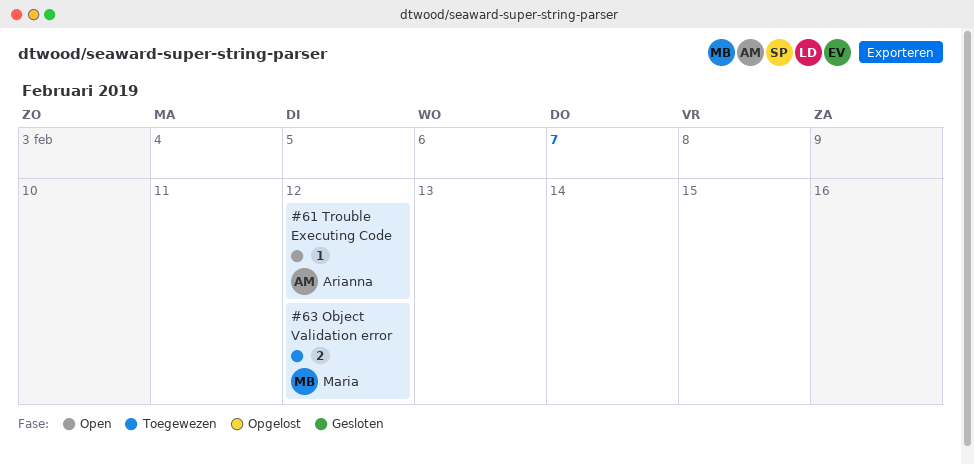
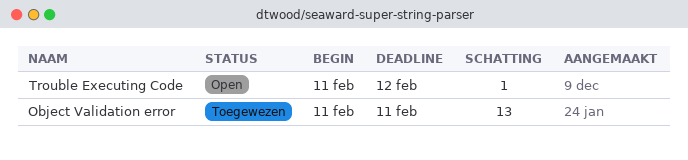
Object Validation error, estimate: 2 -> 13
Object Validation error, due: Feb 12 -> Feb 11

